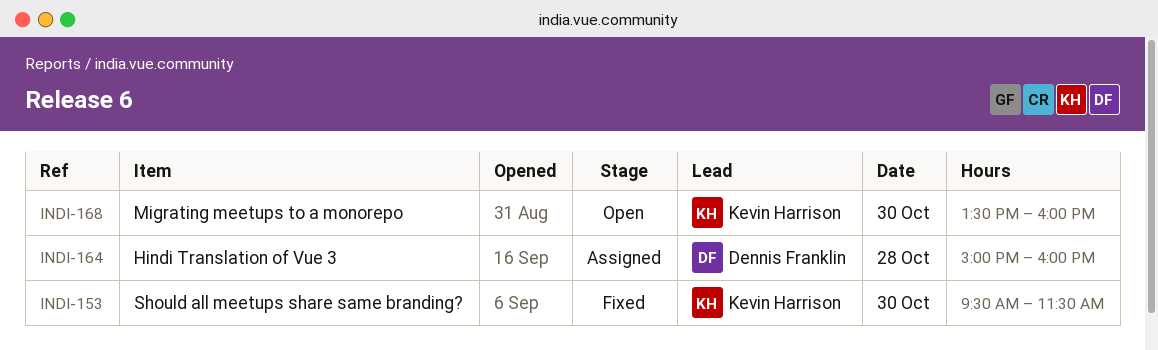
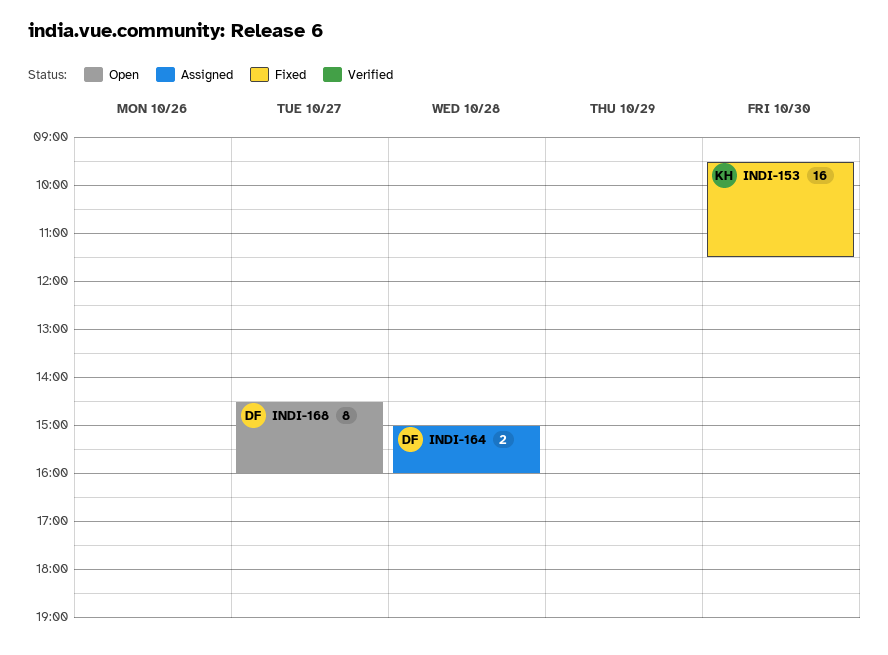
INDI-168, owner: Kevin Harrison -> Dennis Franklin
INDI-168, day: Oct 30 -> Oct 27
INDI-168, begins: 13:30 -> 14:30

